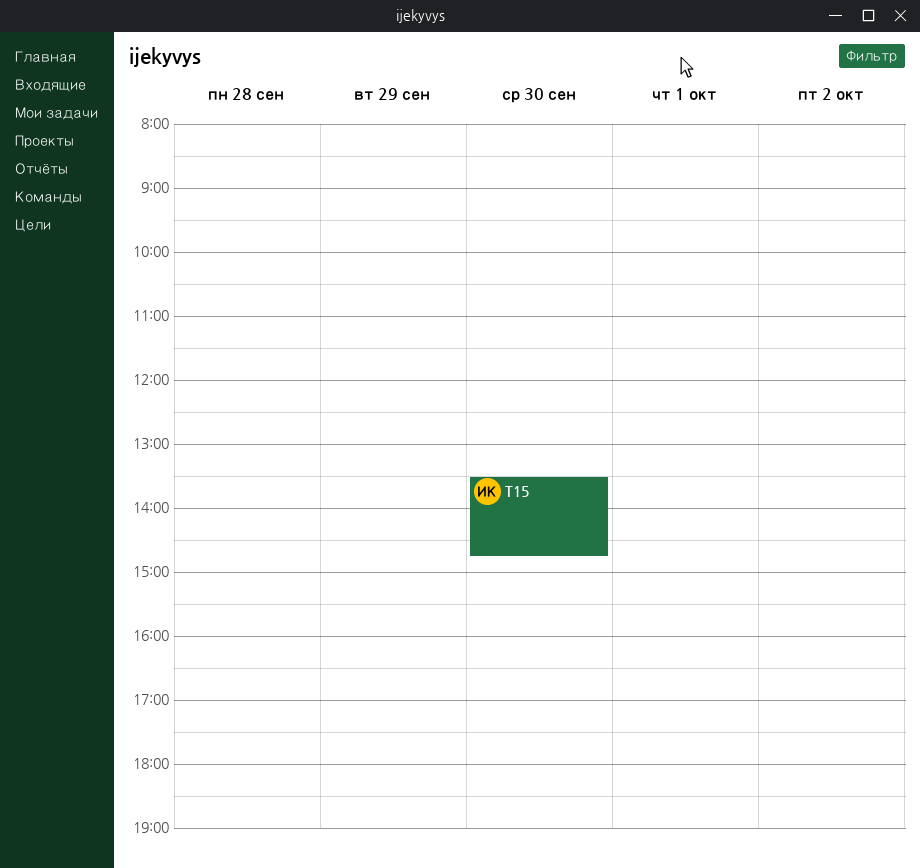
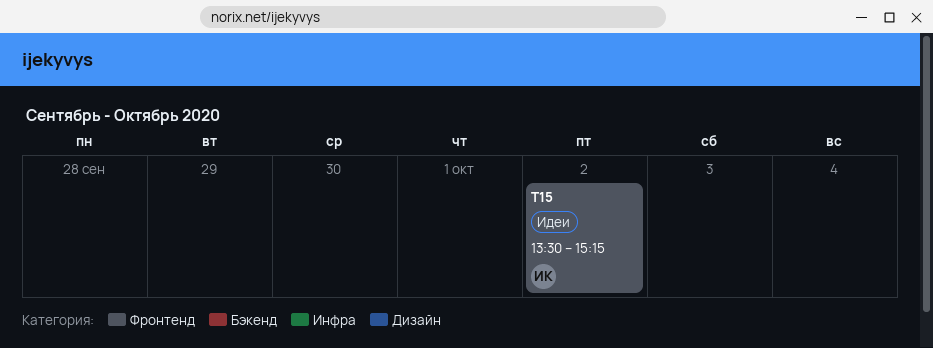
T15, day: Sep 30 -> Oct 2
T15, ends: 14:45 -> 15:15

